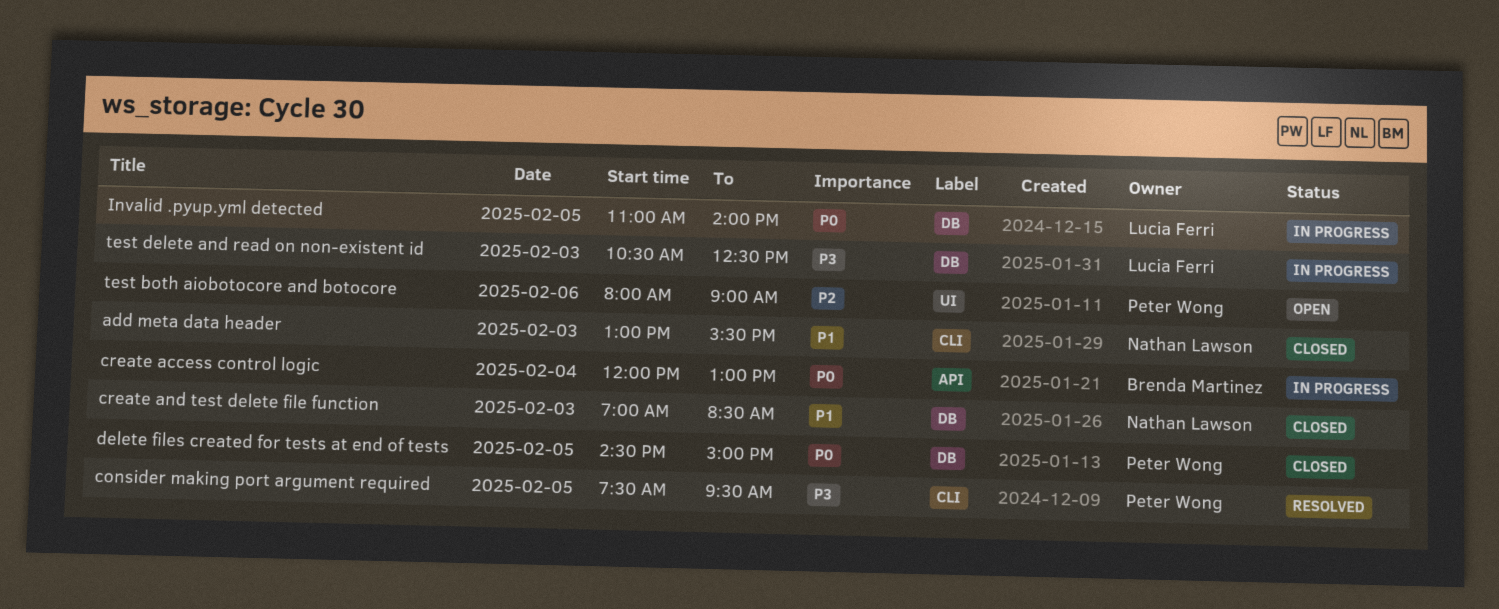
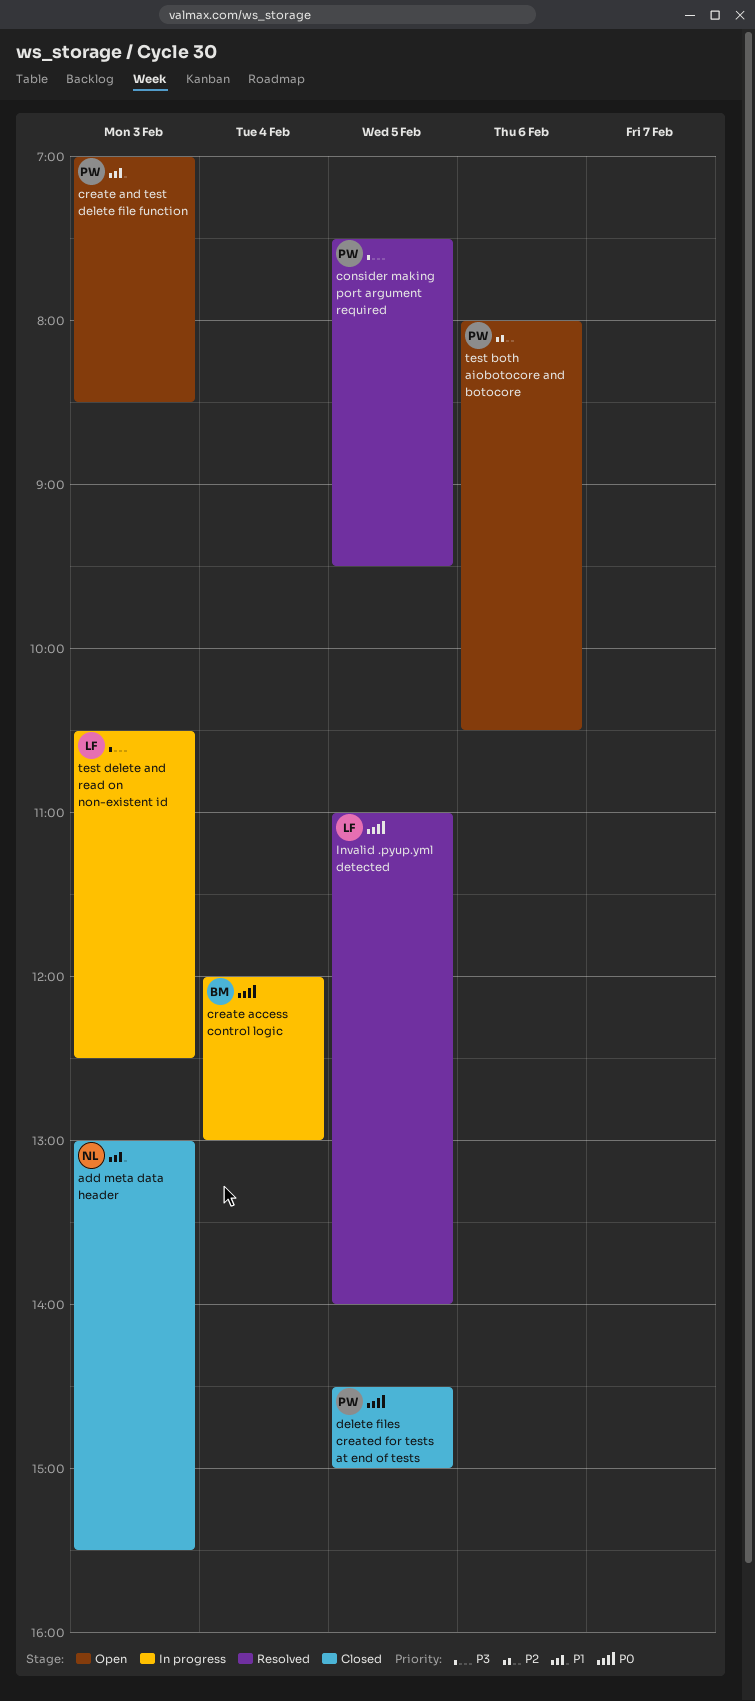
create and test delete file function, status: Closed -> Open
create and test delete file function, owner: Nathan Lawson -> Peter Wong
Invalid .pyup.yml detected, status: In progress -> Resolved
test both aiobotocore and botocore, ends: 09:00 -> 10:30

